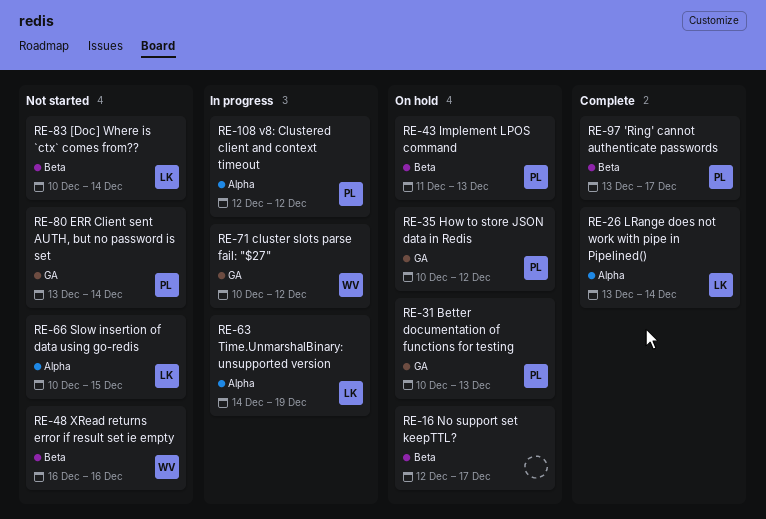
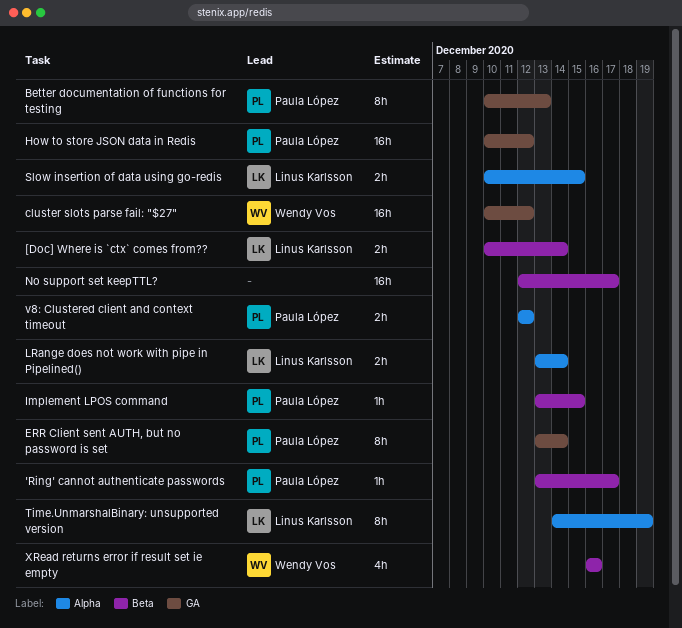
Implement LPOS command, start: Dec 11 -> Dec 13
Implement LPOS command, due: Dec 13 -> Dec 15

